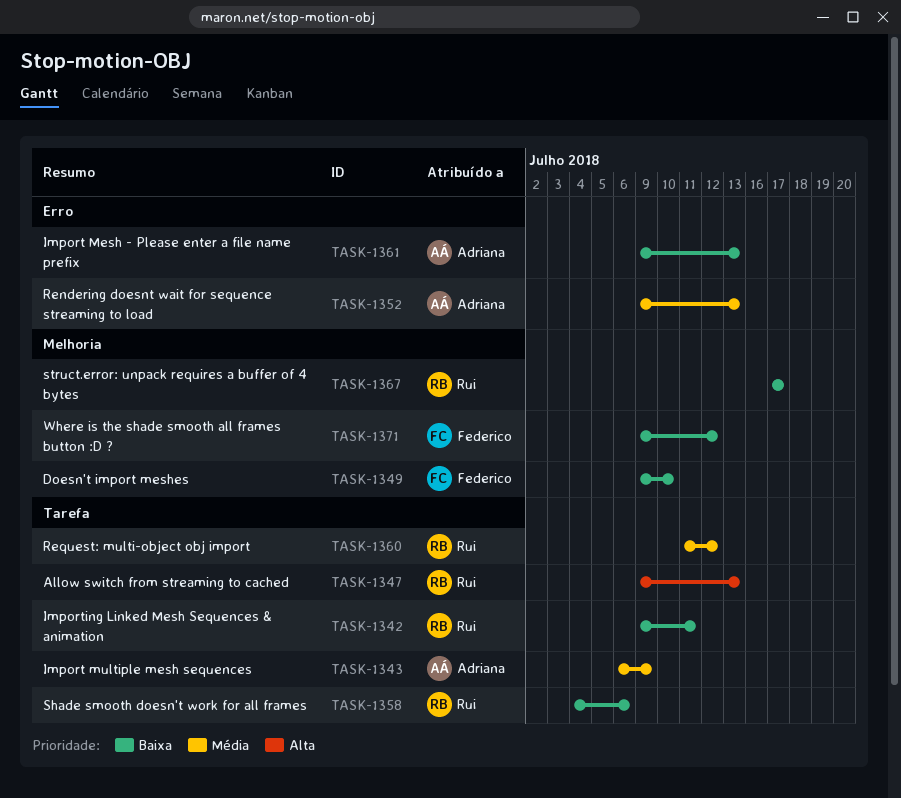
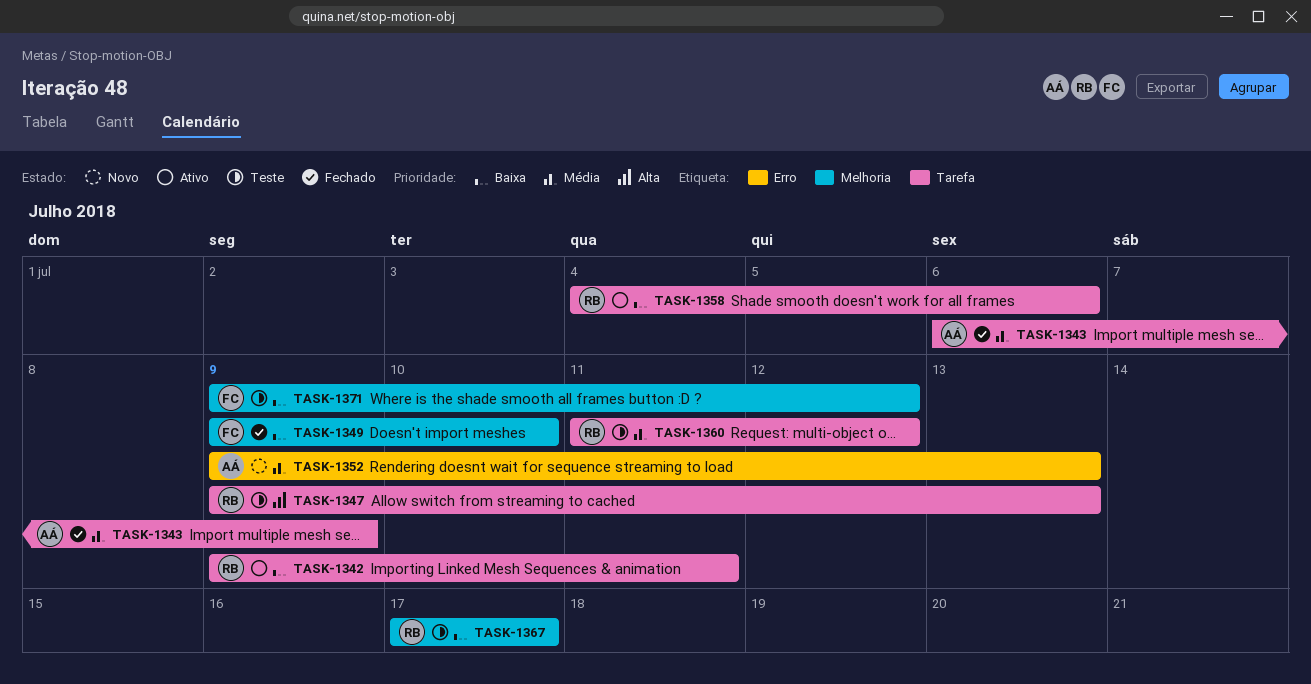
TASK-1361: present -> none

